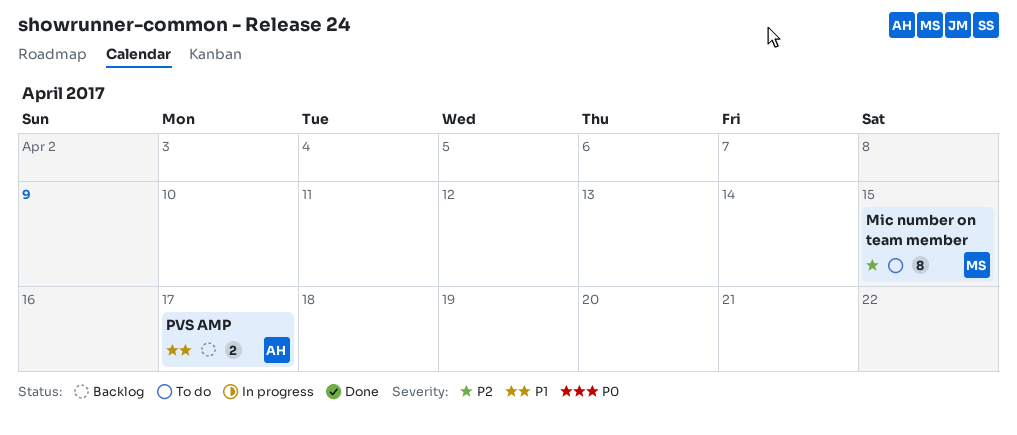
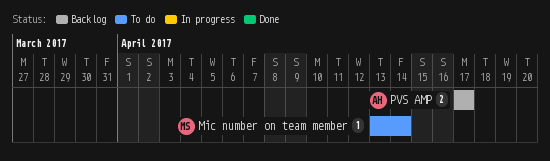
Mic number on team member, estimate: 8 -> 1
Mic number on team member, due: Apr 15 -> Apr 14

